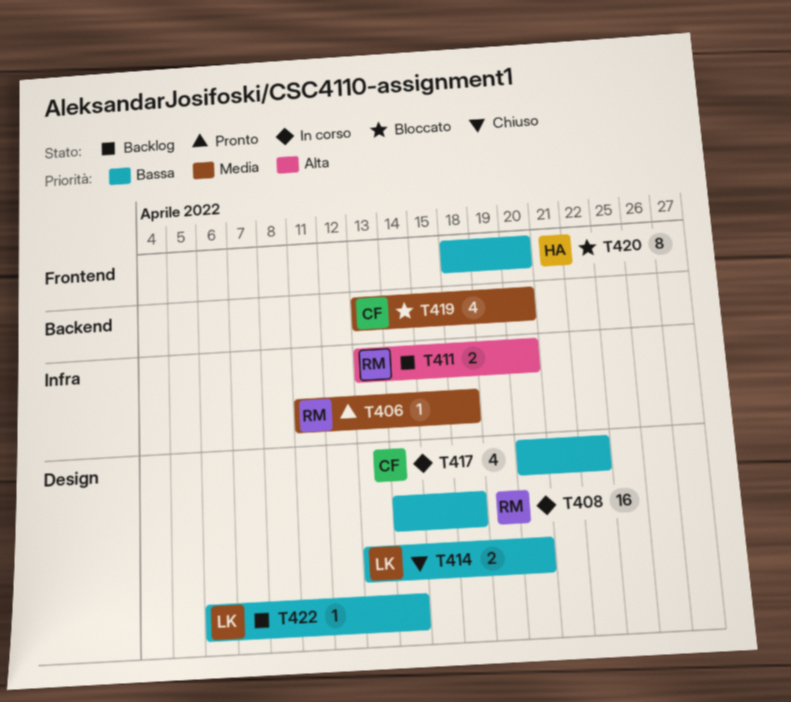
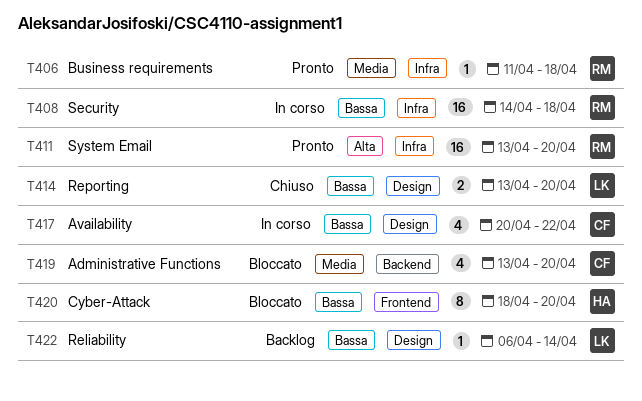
T408, label: Design -> Infra
T411, status: Backlog -> Pronto
T411, estimate: 2 -> 16

